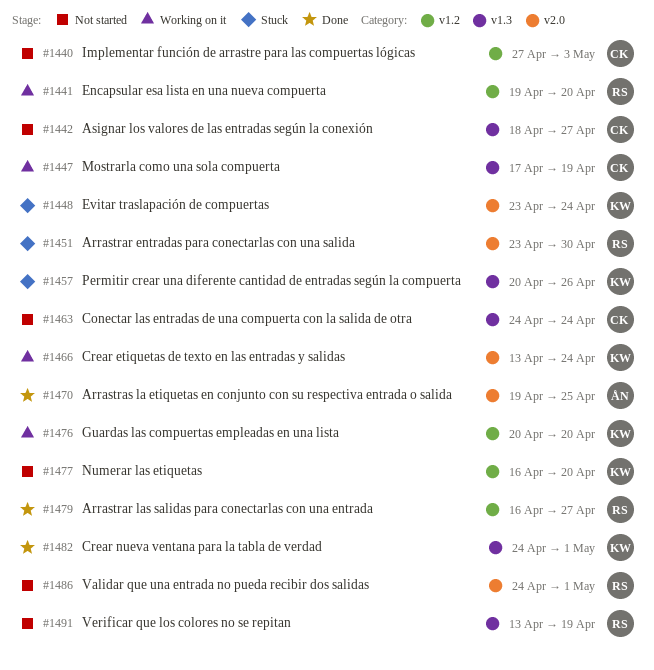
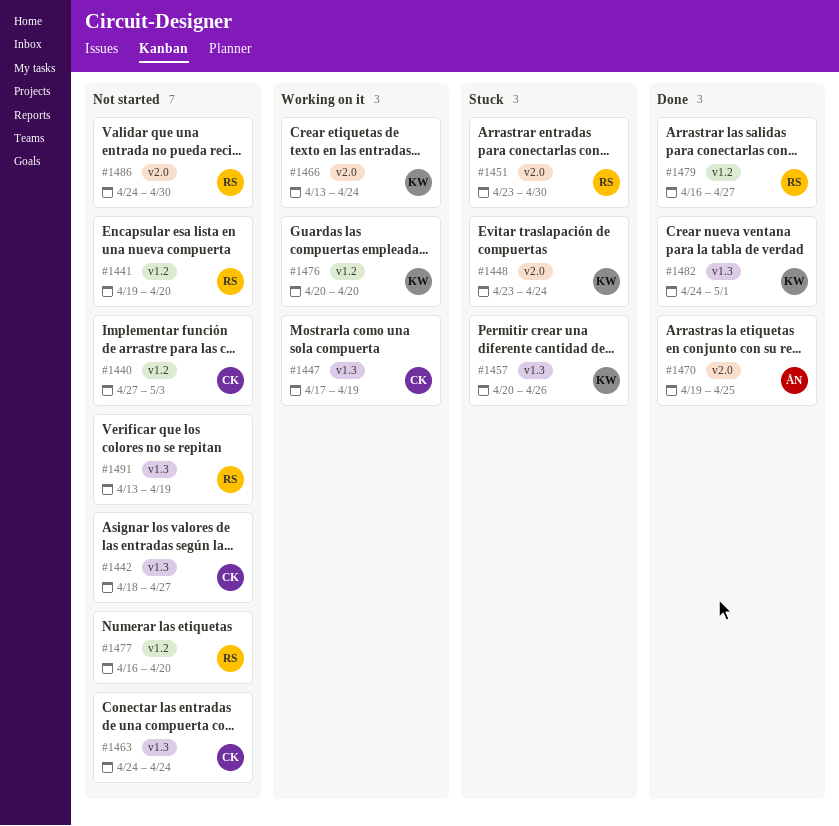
#1441, status: Working on it -> Not started
#1477, owner: KW -> RS
#1486, due: May 1 -> Apr 30

